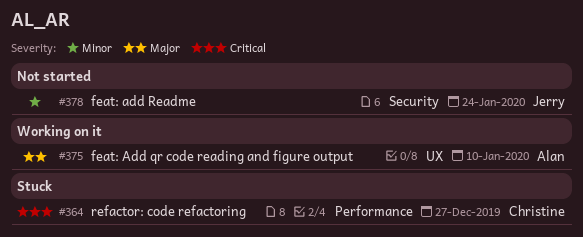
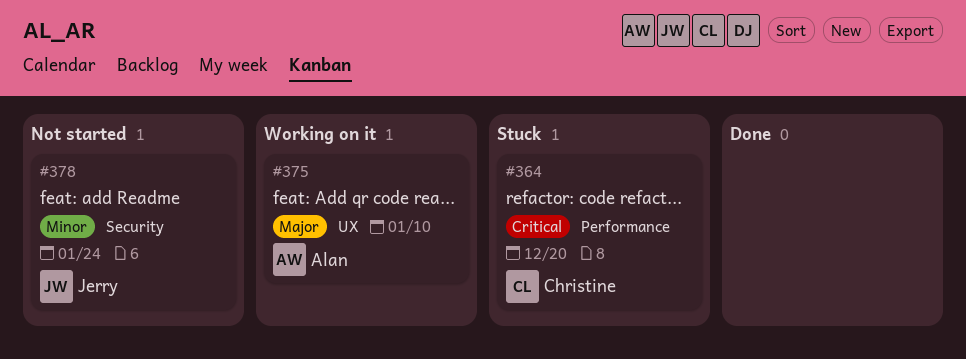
#364, due: Dec 27 -> Dec 20

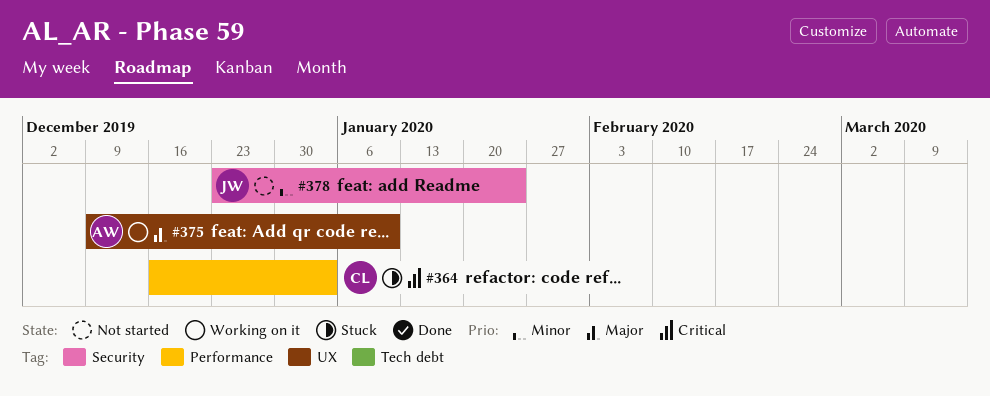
#364, due: Dec 20 -> Jan 3

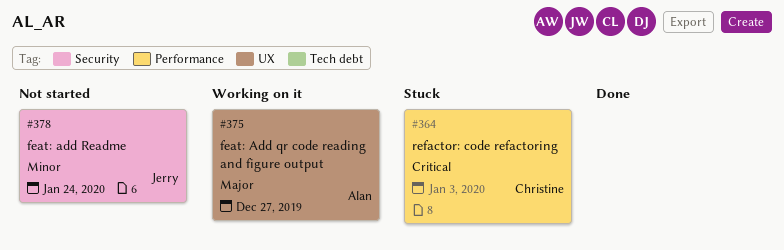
#375, due: Jan 10 -> Dec 27

